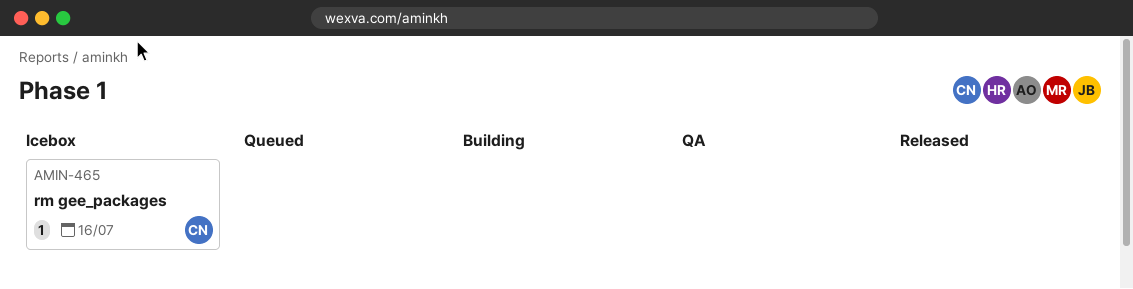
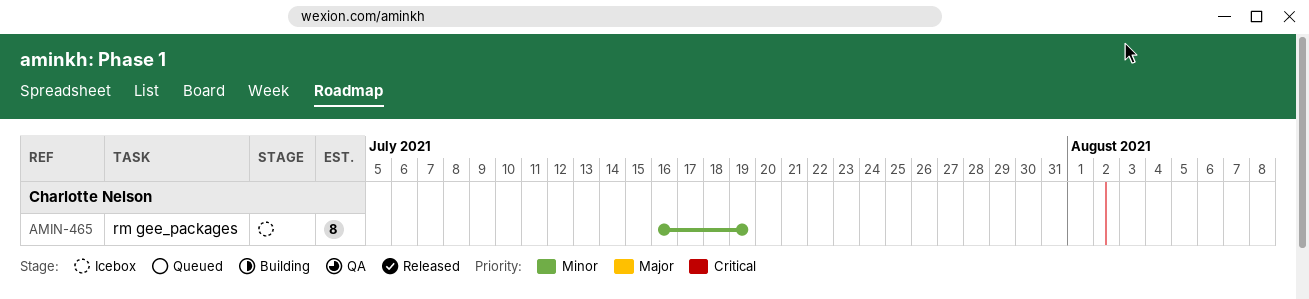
AMIN-465, estimate: 1 -> 8
AMIN-465, due: Jul 16 -> Jul 19

